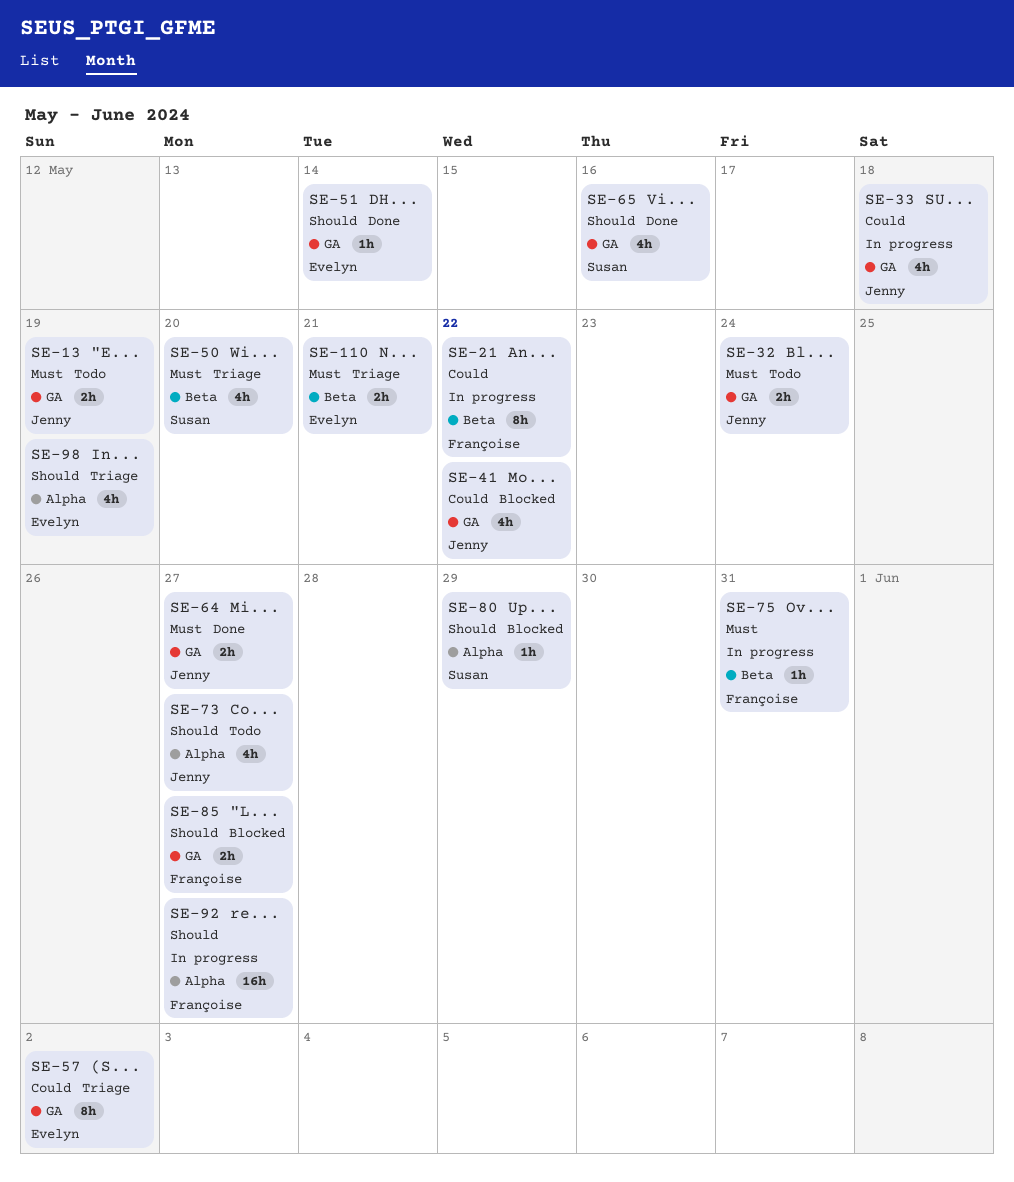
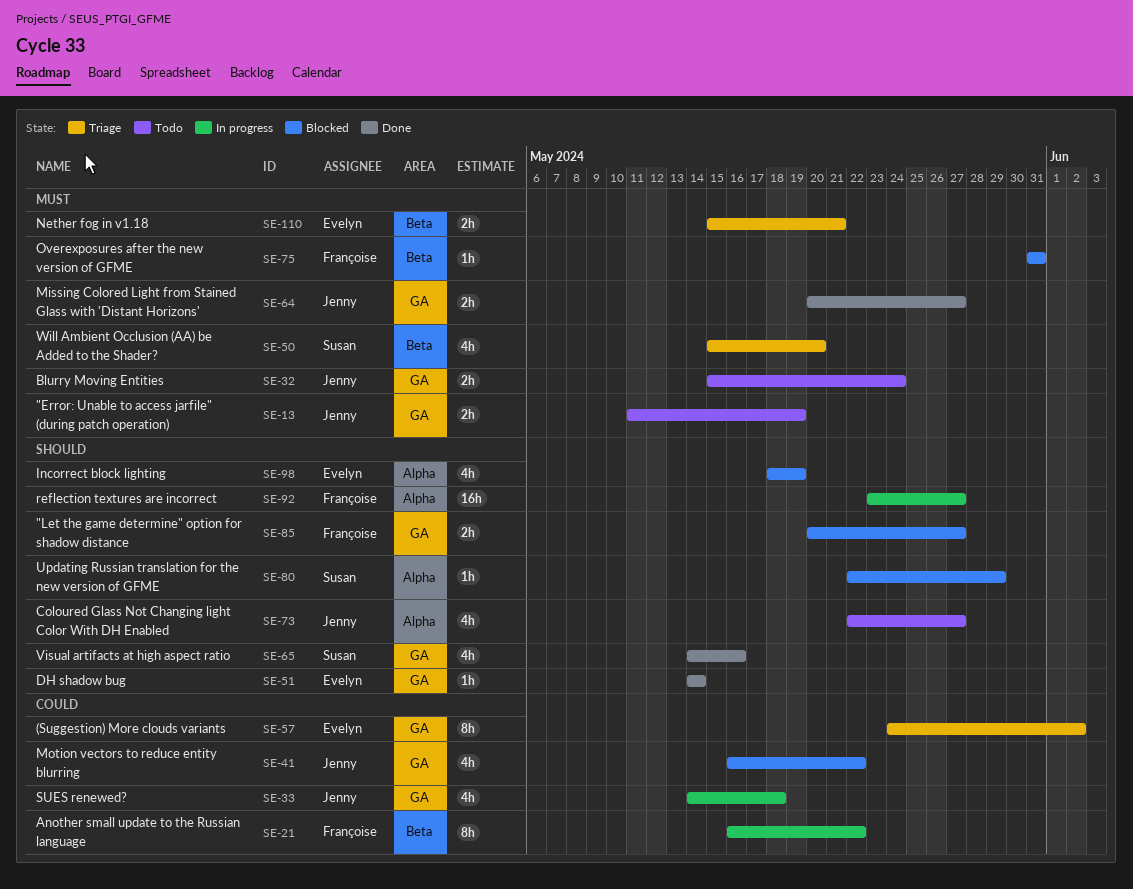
SE-75, status: In progress -> Blocked
SE-98, status: Triage -> Blocked

